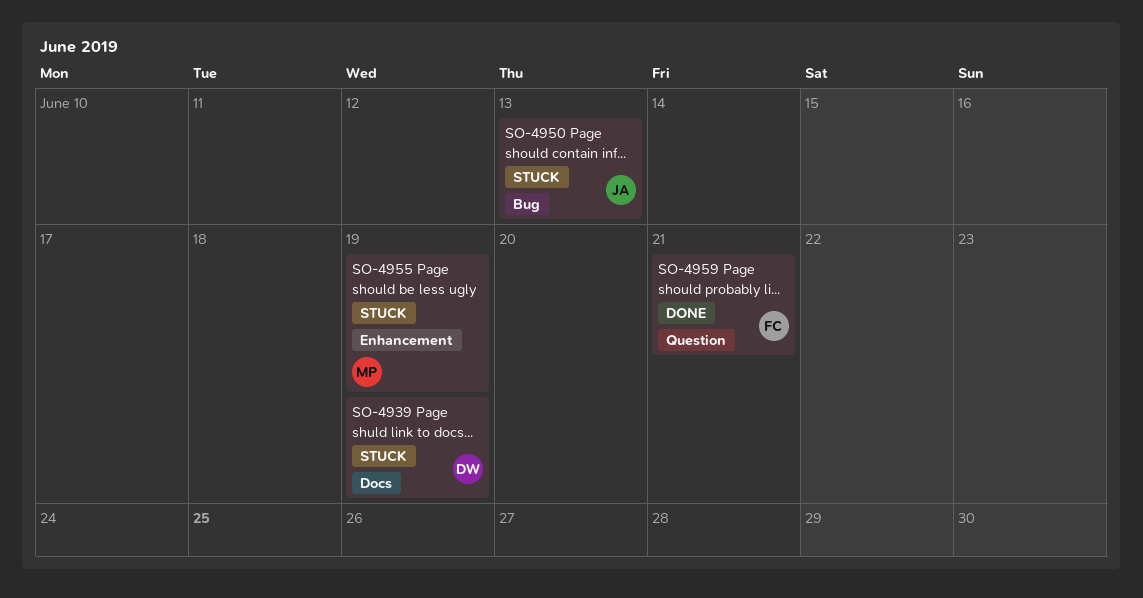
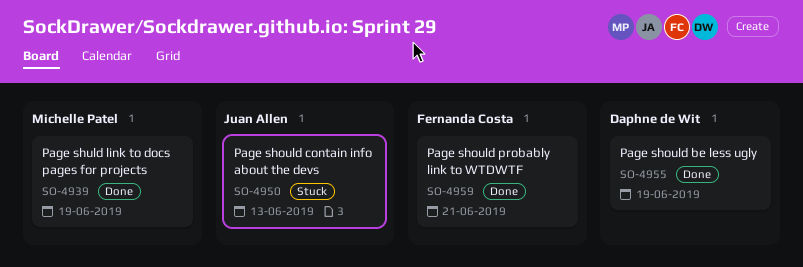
SO-4939, status: Stuck -> Done
SO-4939, owner: Daphne de Wit -> Michelle Patel
SO-4955, status: Stuck -> Done
SO-4955, owner: Michelle Patel -> Daphne de Wit

